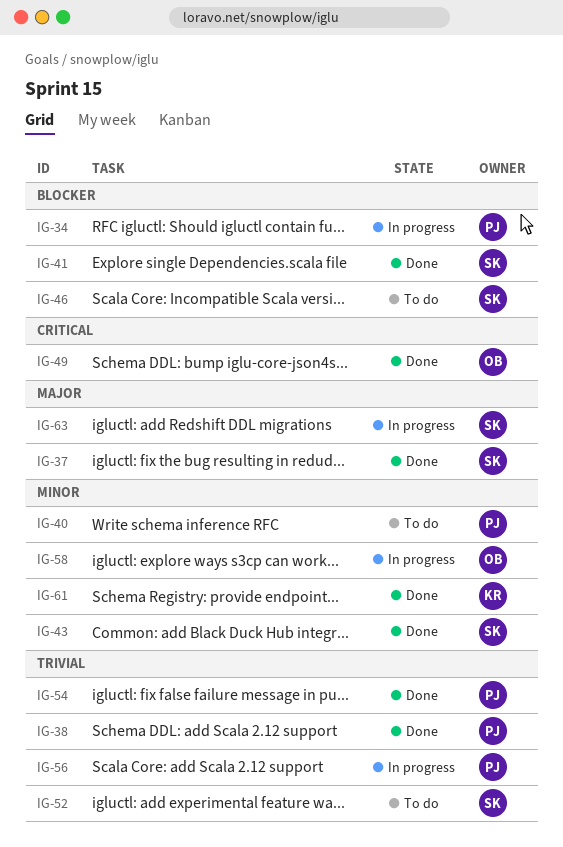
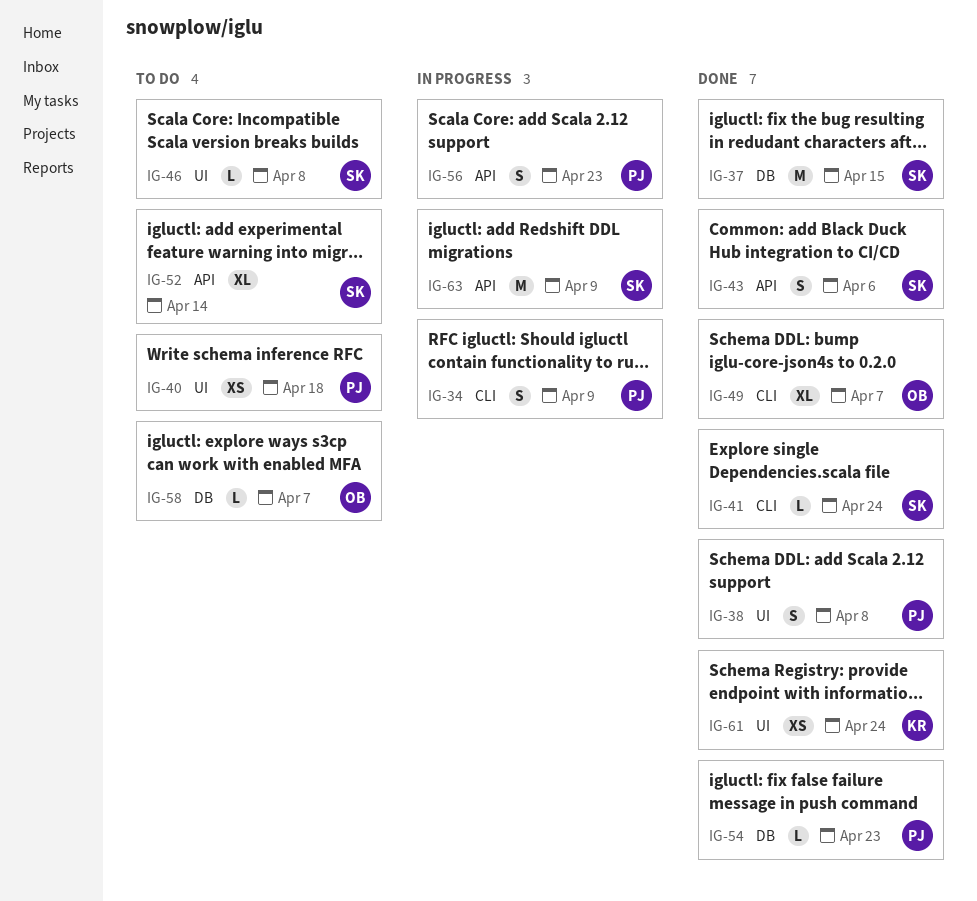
IG-58, status: In progress -> To do

